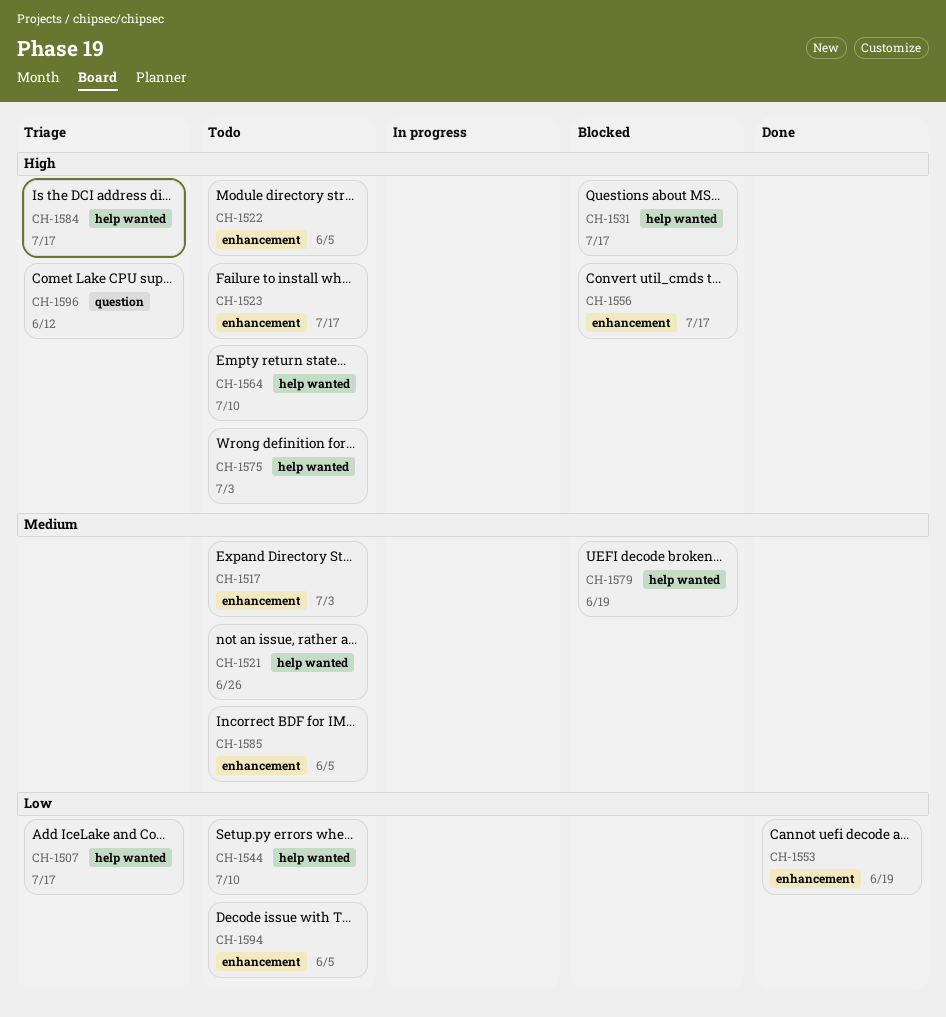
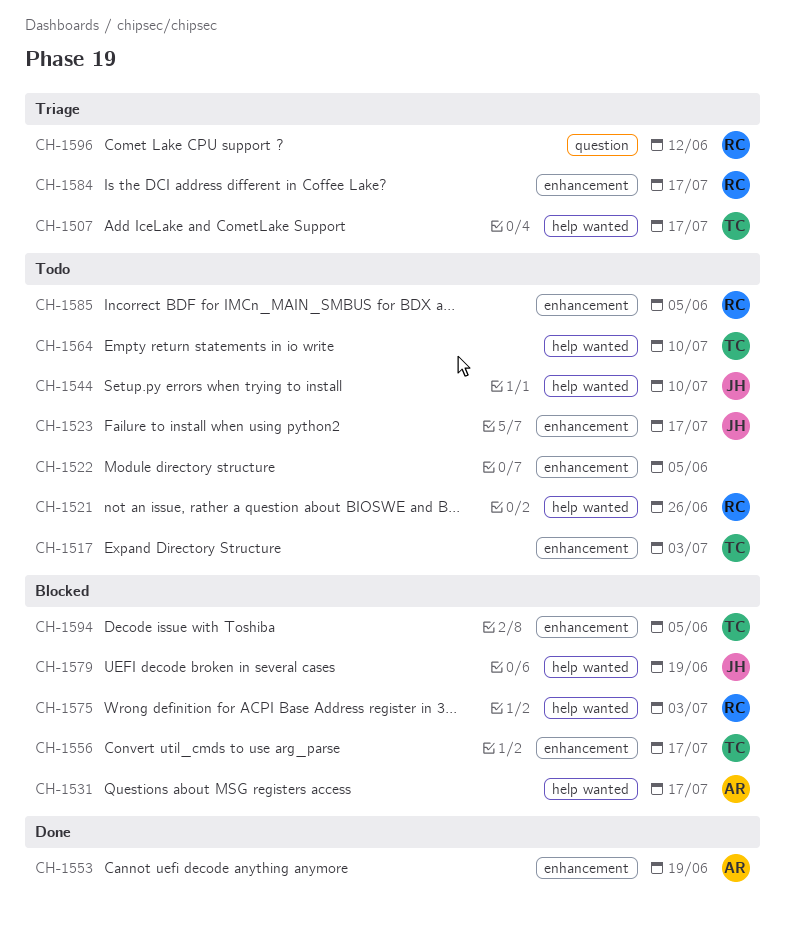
CH-1575, status: Todo -> Blocked
CH-1584, label: help wanted -> enhancement
CH-1594, status: Todo -> Blocked

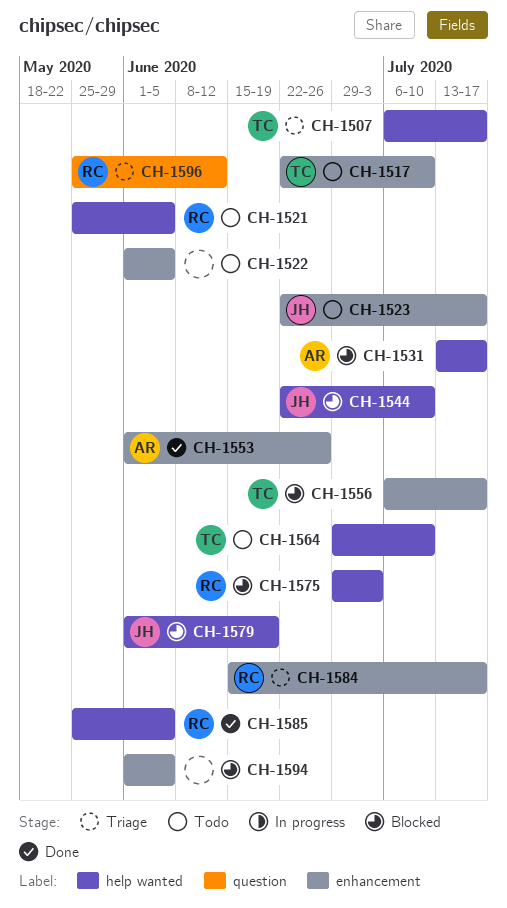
CH-1517, due: Jul 3 -> Jul 10
CH-1521, due: Jun 26 -> Jun 5
CH-1544, status: Todo -> Blocked
CH-1553, due: Jun 19 -> Jun 26
CH-1585, status: Todo -> Done
CH-1585, label: enhancement -> help wanted
CH-1594, owner: TC -> none

